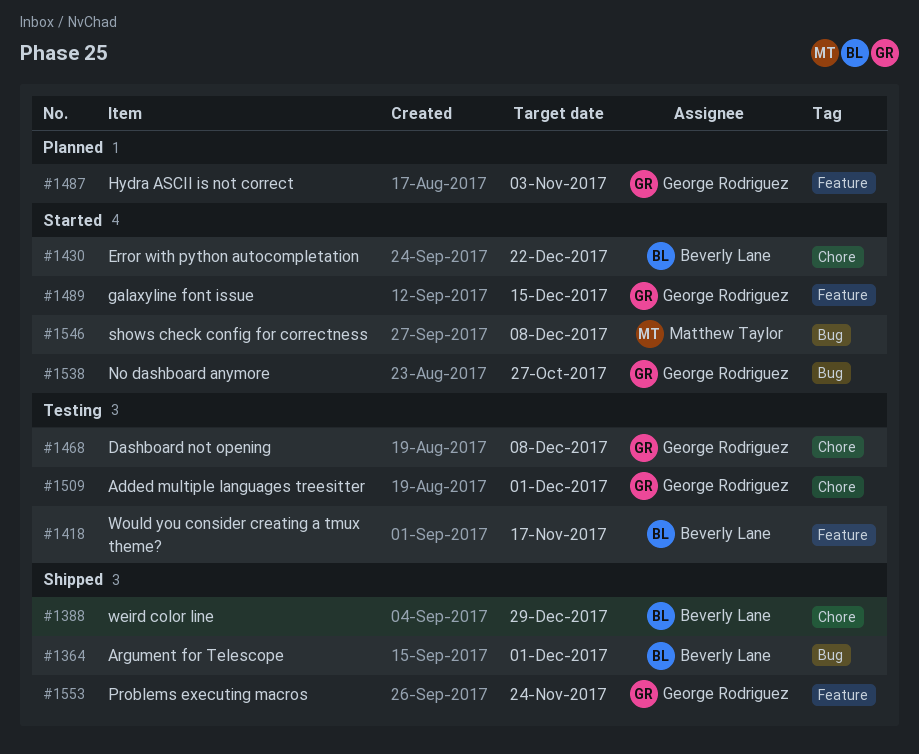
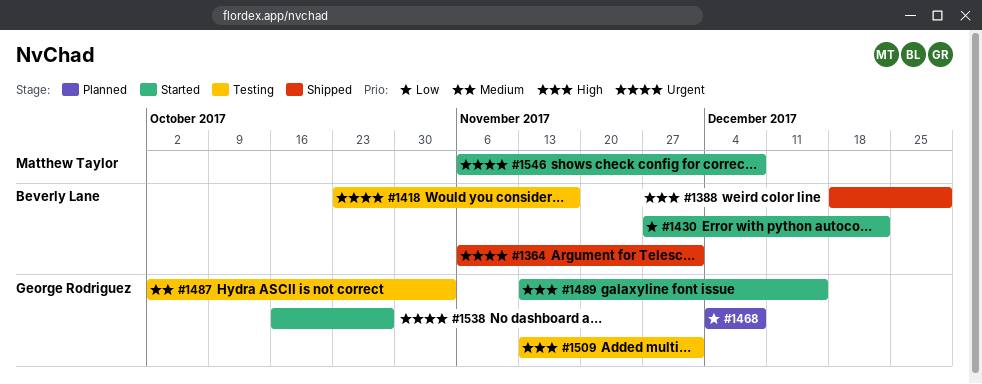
#1468, status: Testing -> Planned
#1487, status: Planned -> Testing
#1553: present -> none

